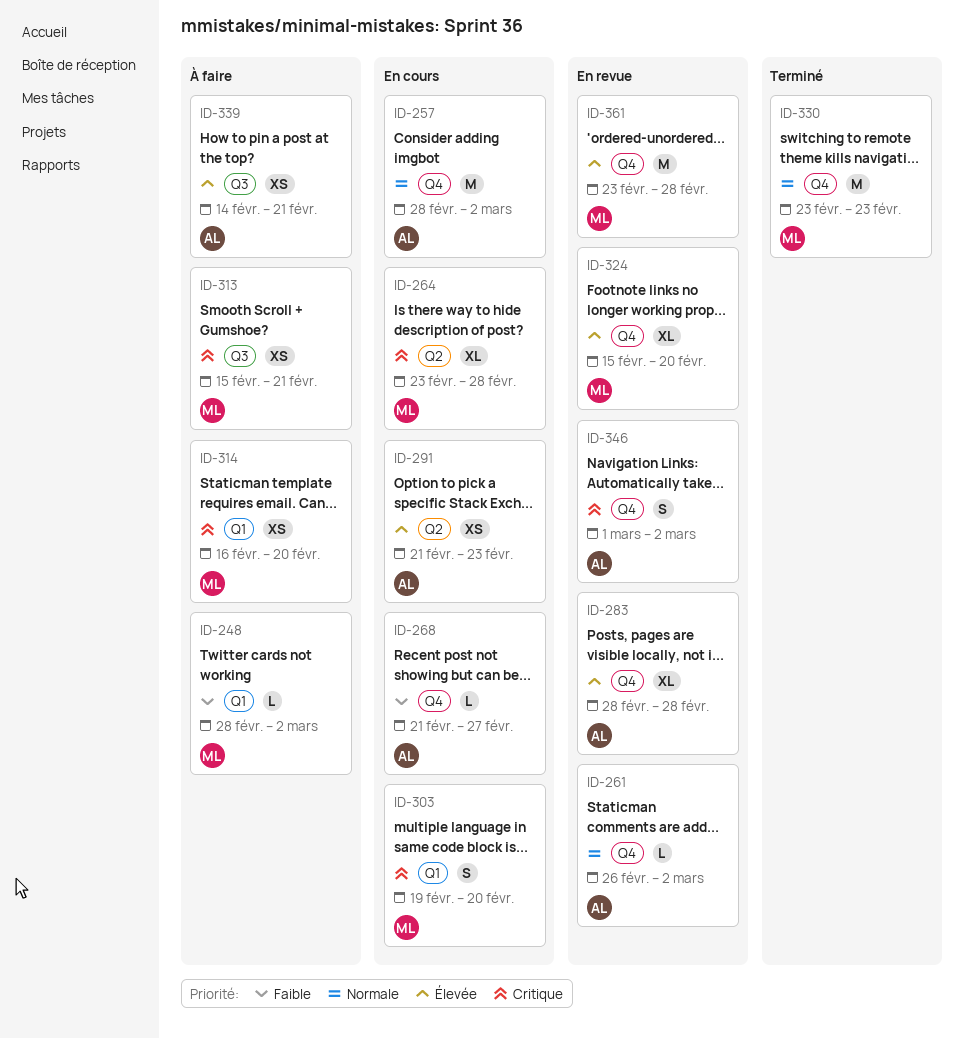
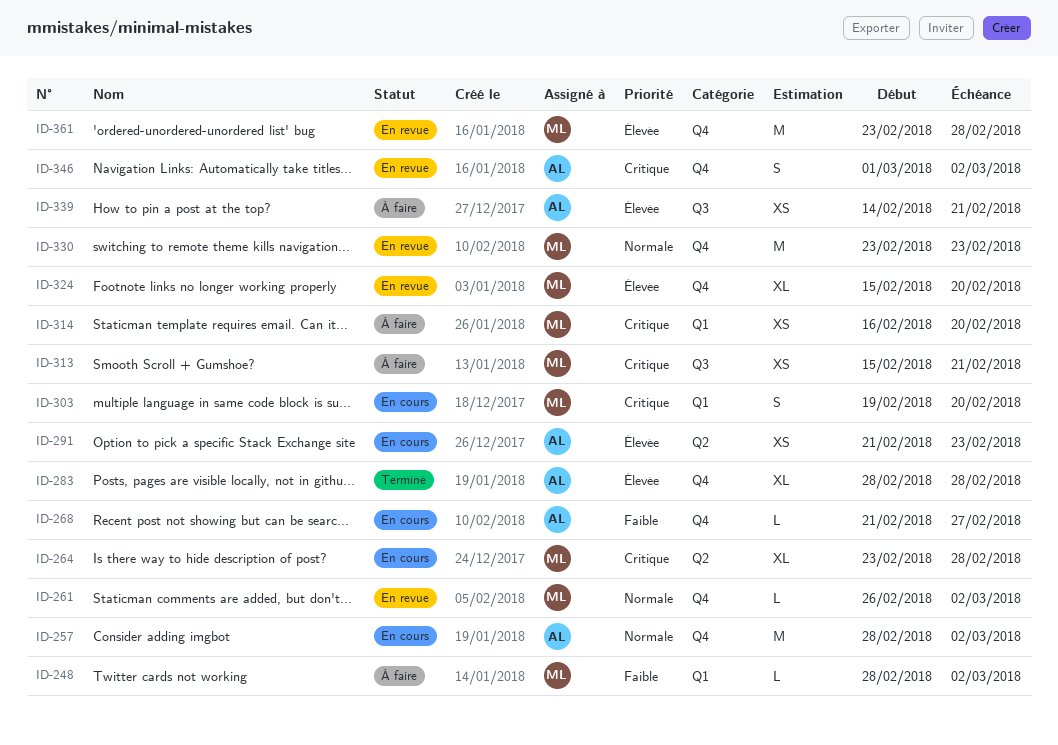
ID-261, owner: AL -> ML
ID-283, status: En revue -> Terminé
ID-330, status: Terminé -> En revue

